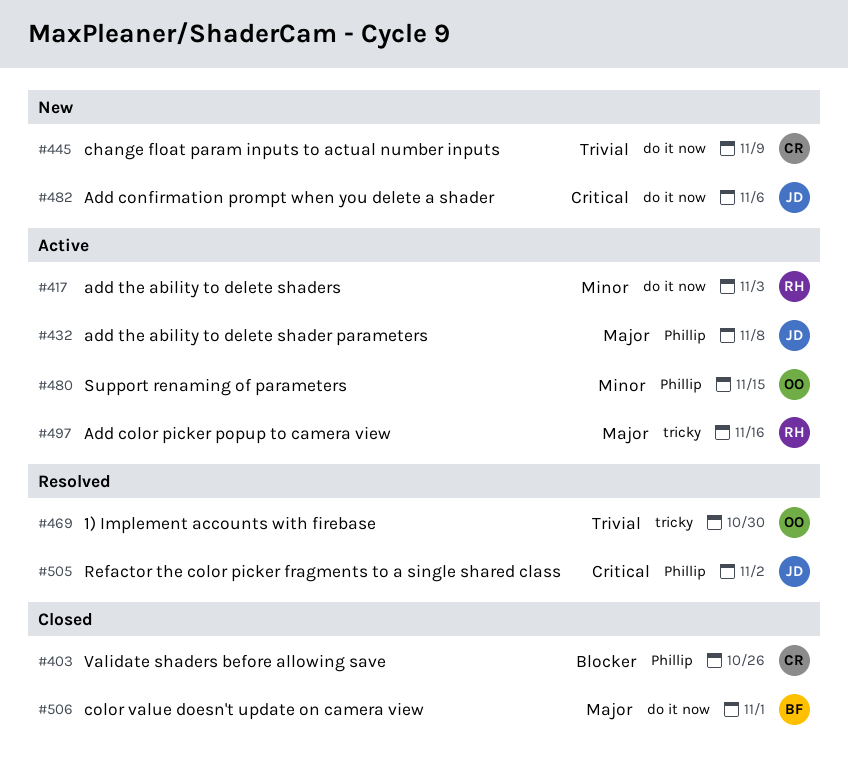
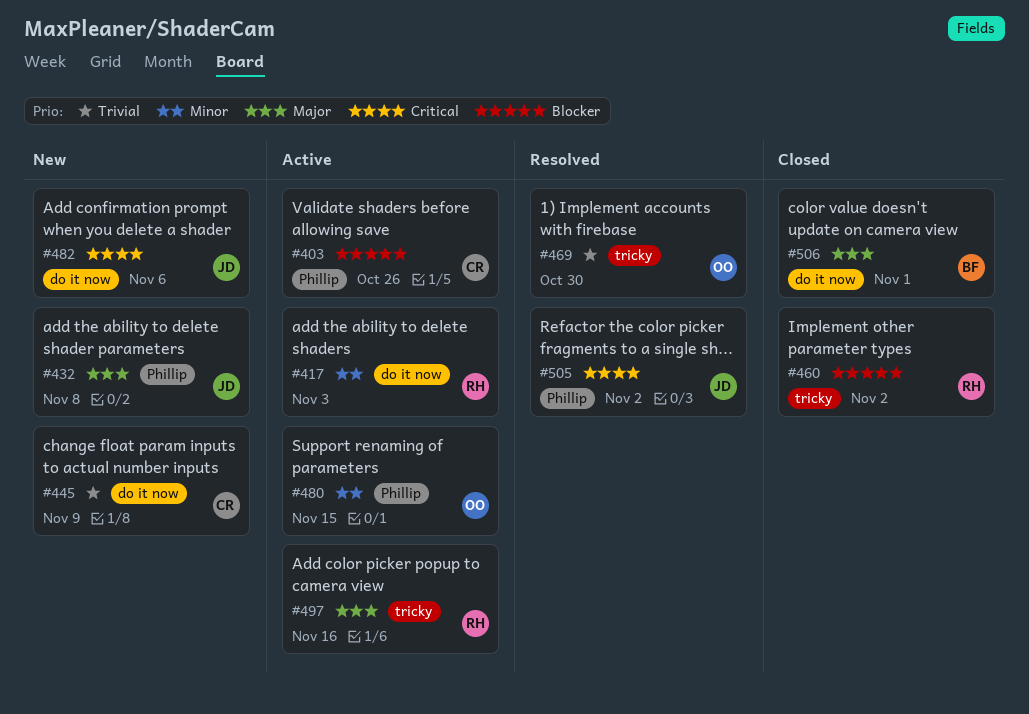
#403, status: Closed -> Active
#432, status: Active -> New
#460: none -> present

